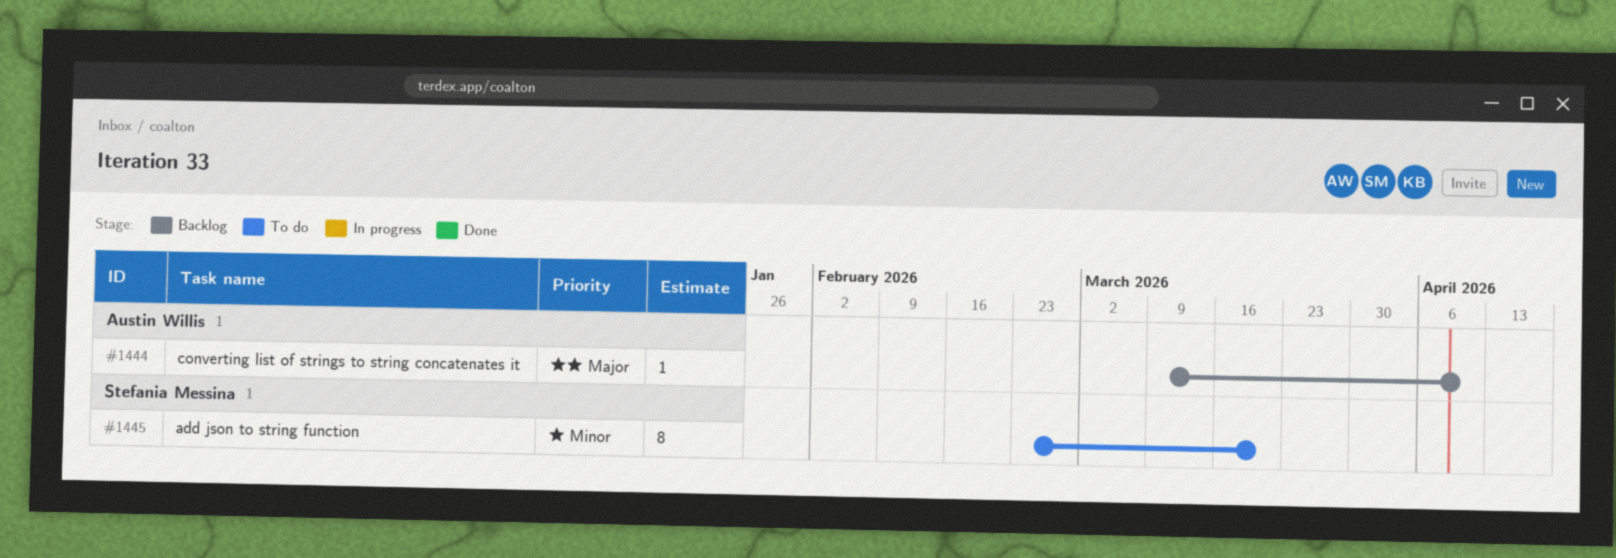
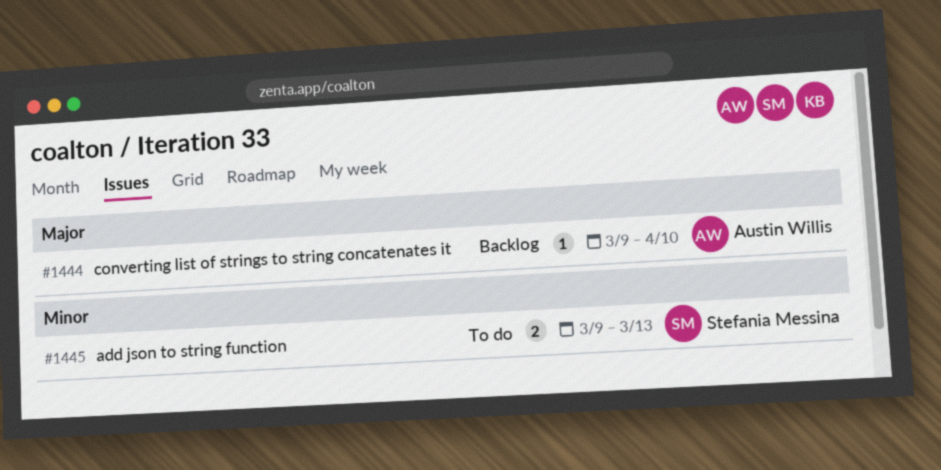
#1445, estimate: 8 -> 2
#1445, start: Feb 23 -> Mar 9
#1445, due: Mar 20 -> Mar 13

